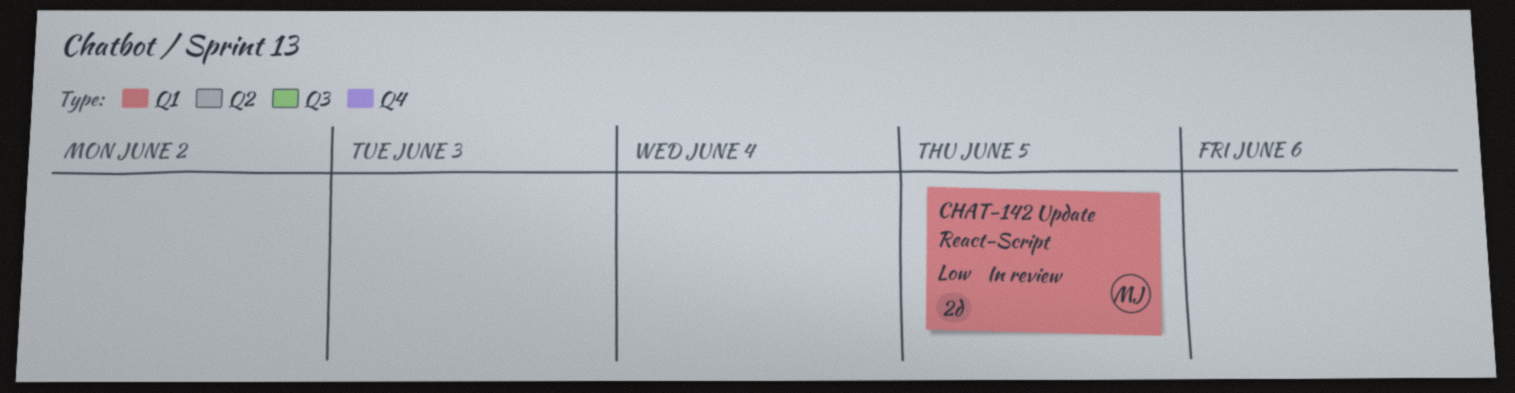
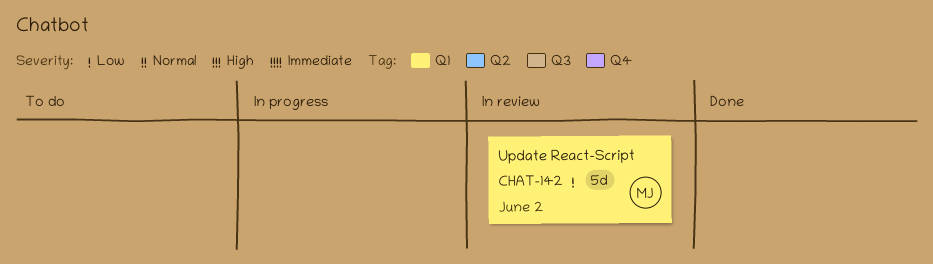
CHAT-142, estimate: 2d -> 5d
CHAT-142, due: Jun 5 -> Jun 2

